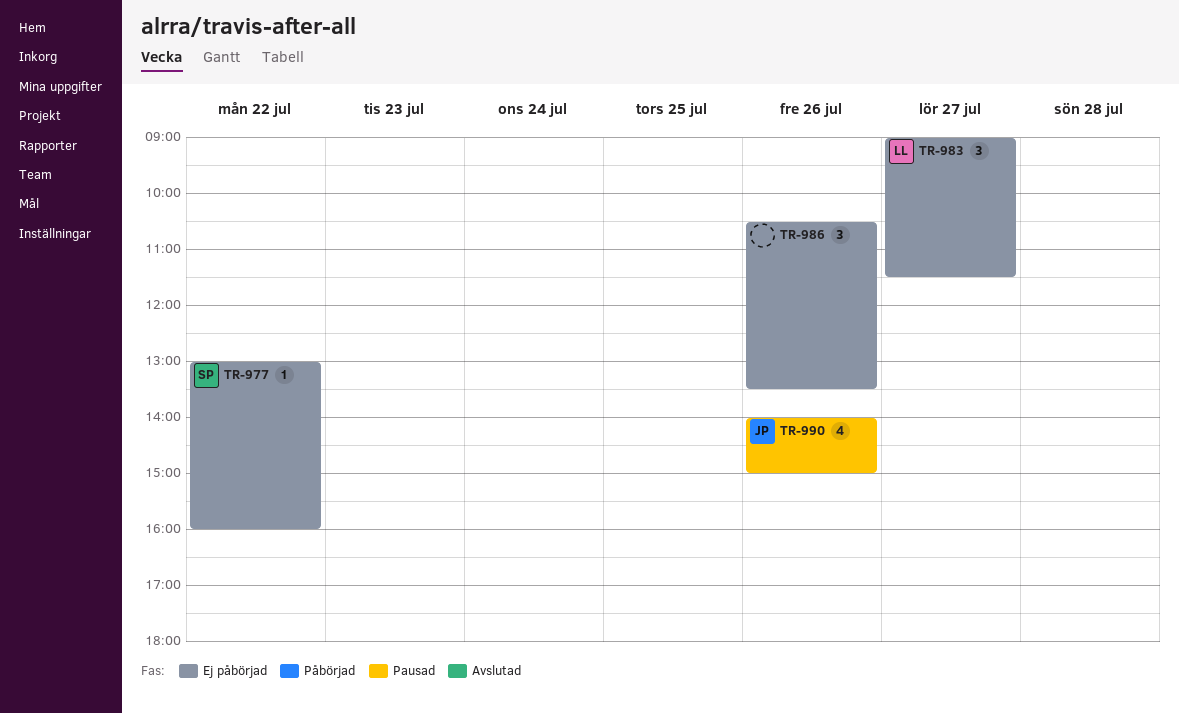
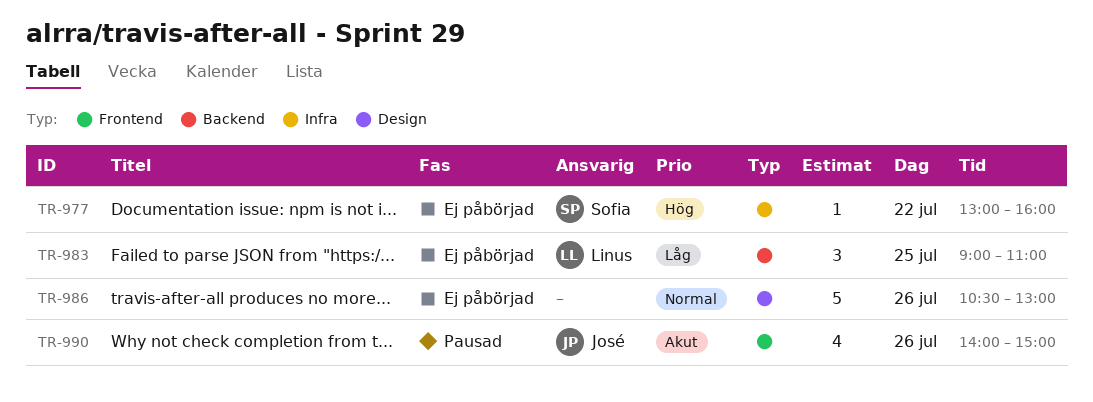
TR-983, day: Jul 27 -> Jul 25
TR-983, ends: 11:30 -> 11:00
TR-986, estimate: 3 -> 5
TR-986, ends: 13:30 -> 13:00

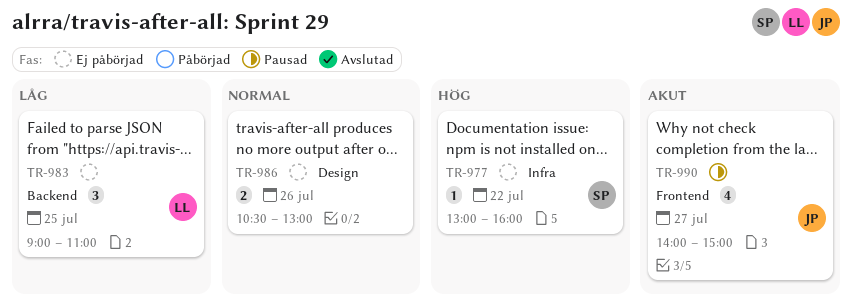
TR-986, estimate: 5 -> 2
TR-990, day: Jul 26 -> Jul 27

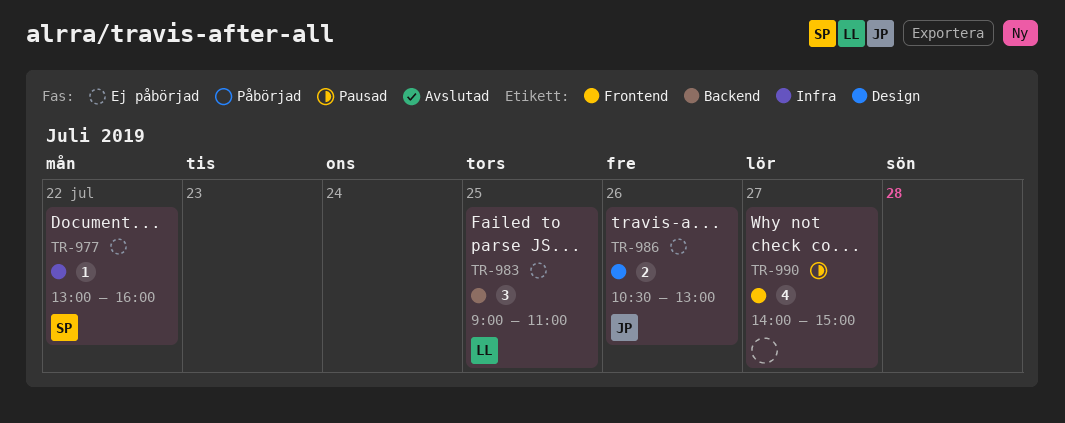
TR-986, owner: none -> JP
TR-990, owner: JP -> none

